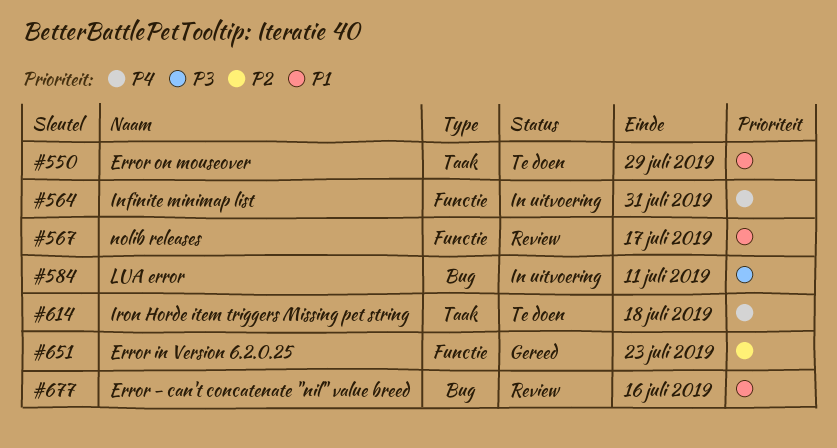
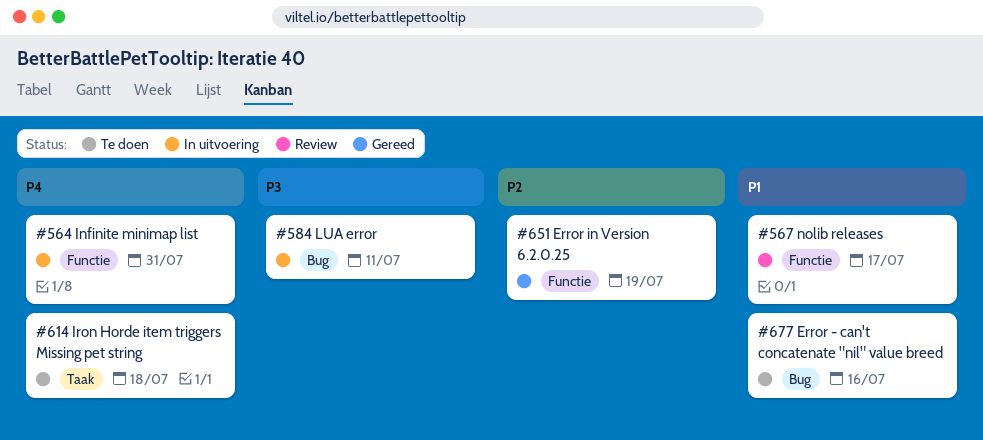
#550: present -> none
#651, due: Jul 23 -> Jul 19
#677, status: Review -> Te doen

